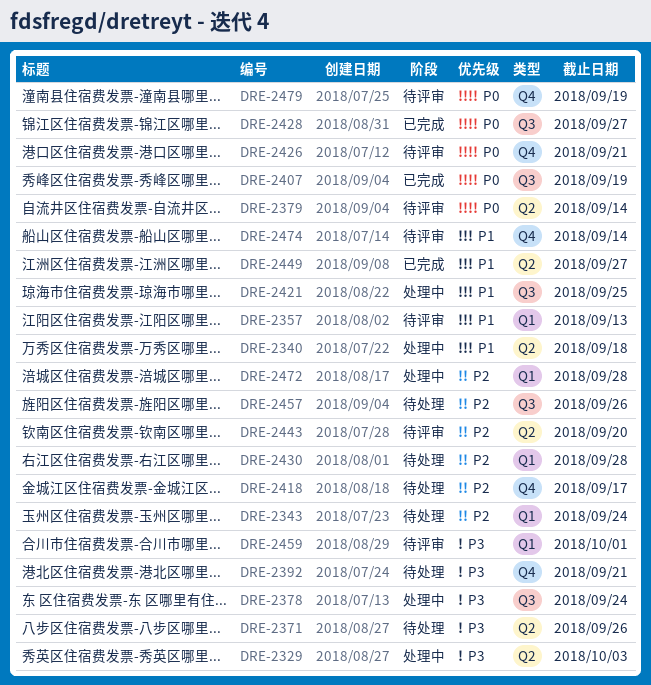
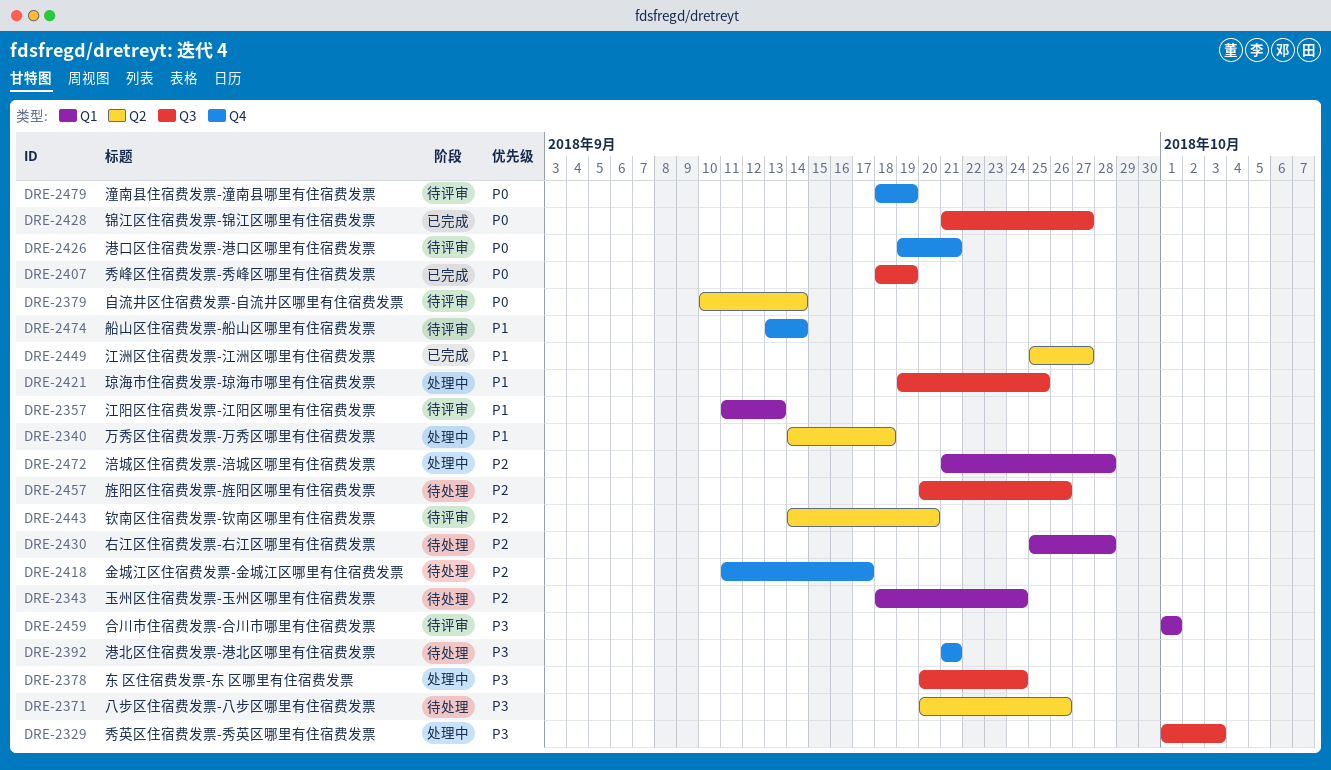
DRE-2329, label: Q2 -> Q3

